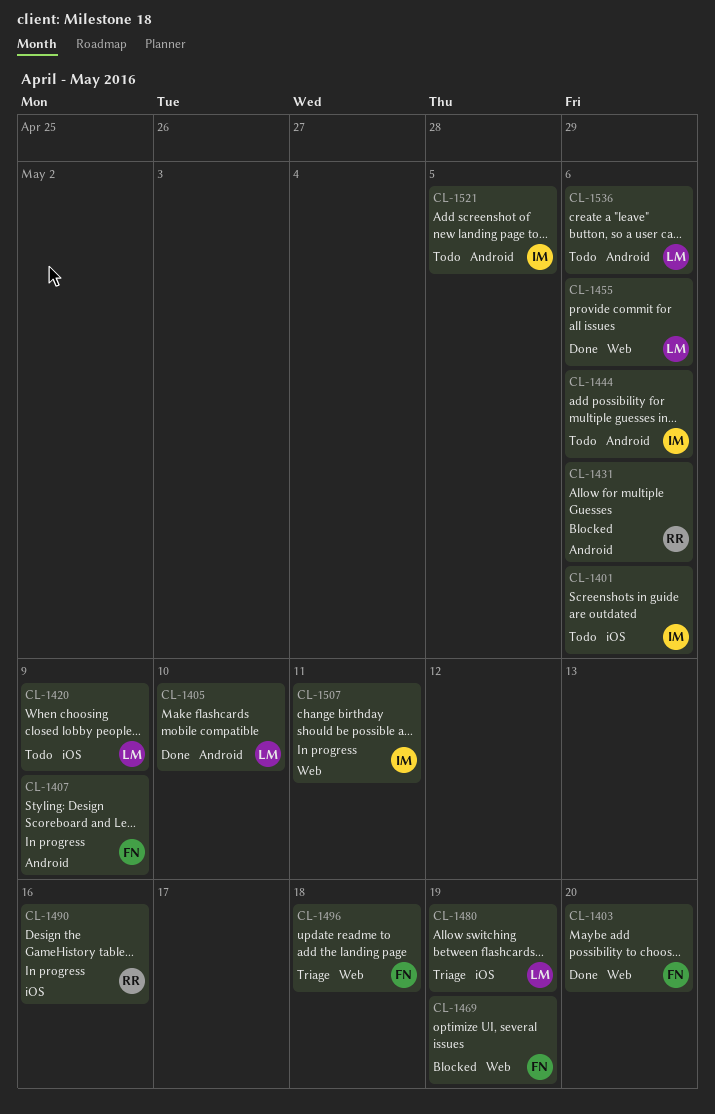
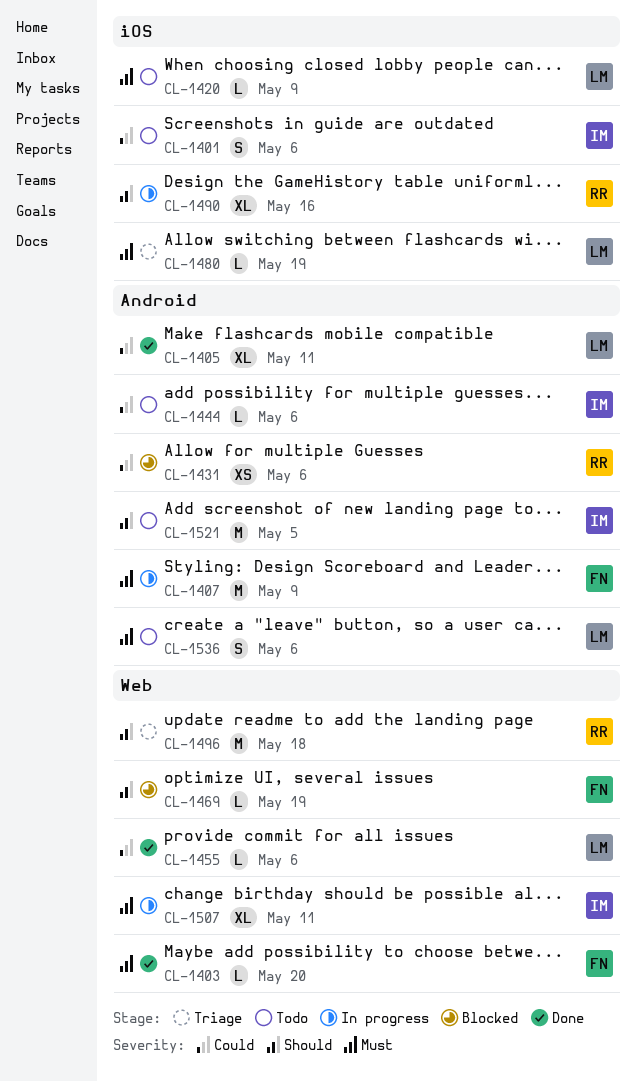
CL-1405, due: May 10 -> May 11
CL-1496, owner: FN -> RR

